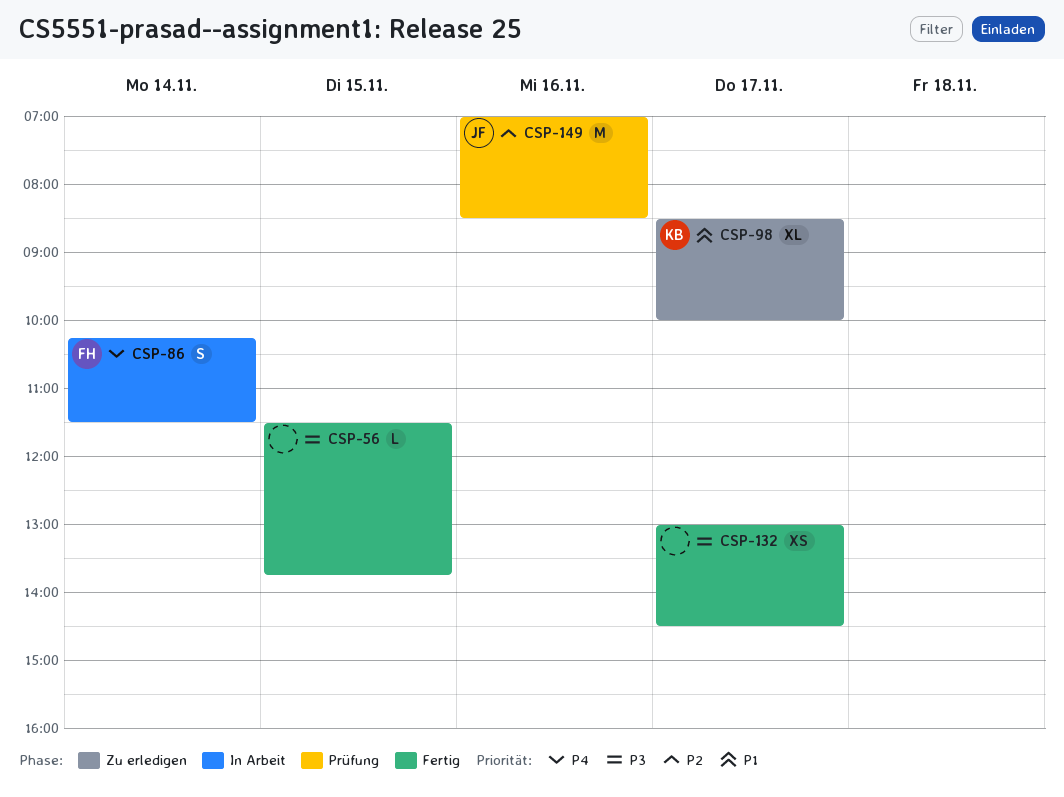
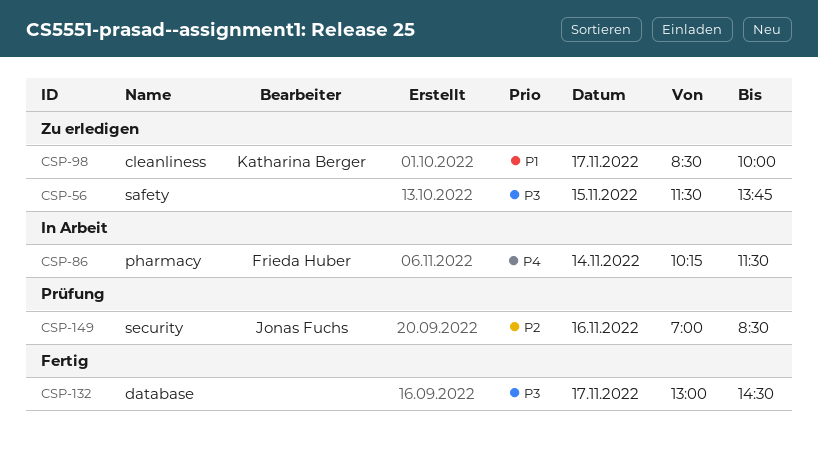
CSP-56, status: Fertig -> Zu erledigen

